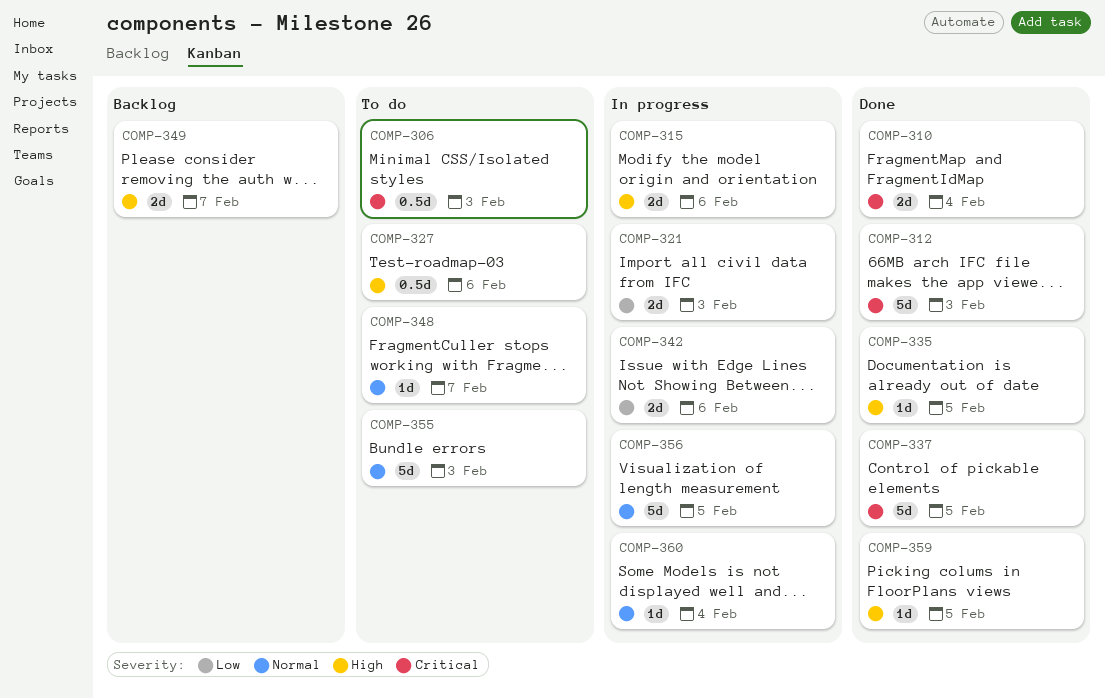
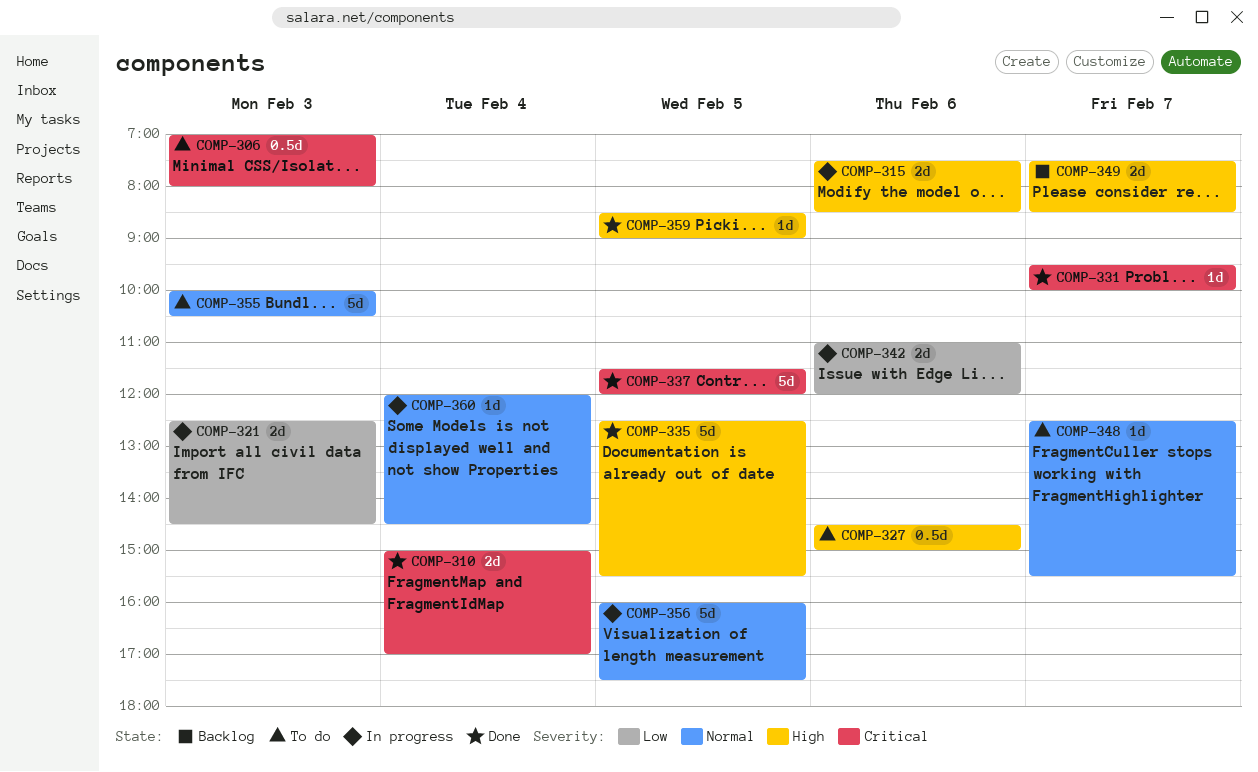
COMP-312: present -> none
COMP-331: none -> present
COMP-335, estimate: 1d -> 5d

